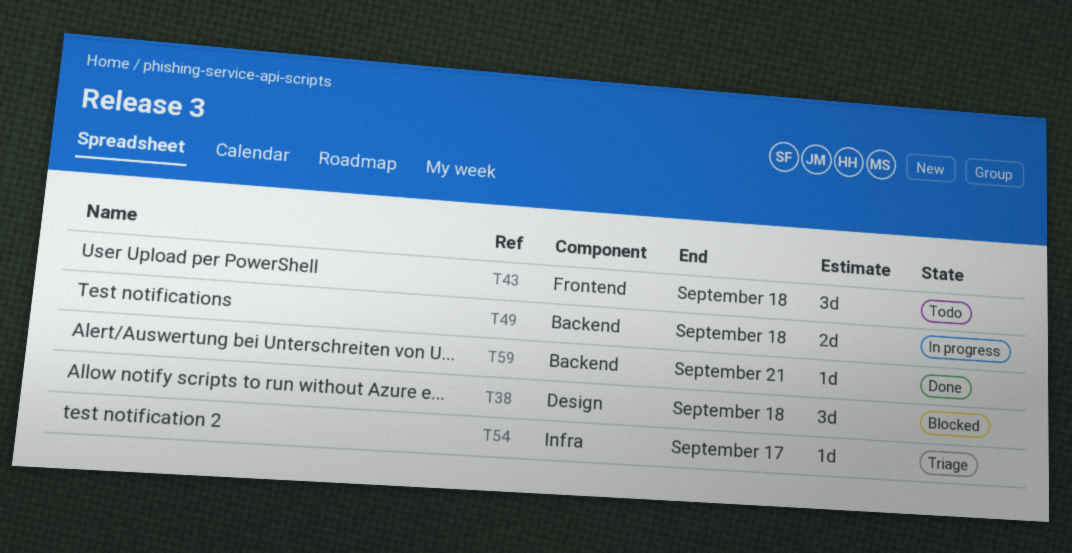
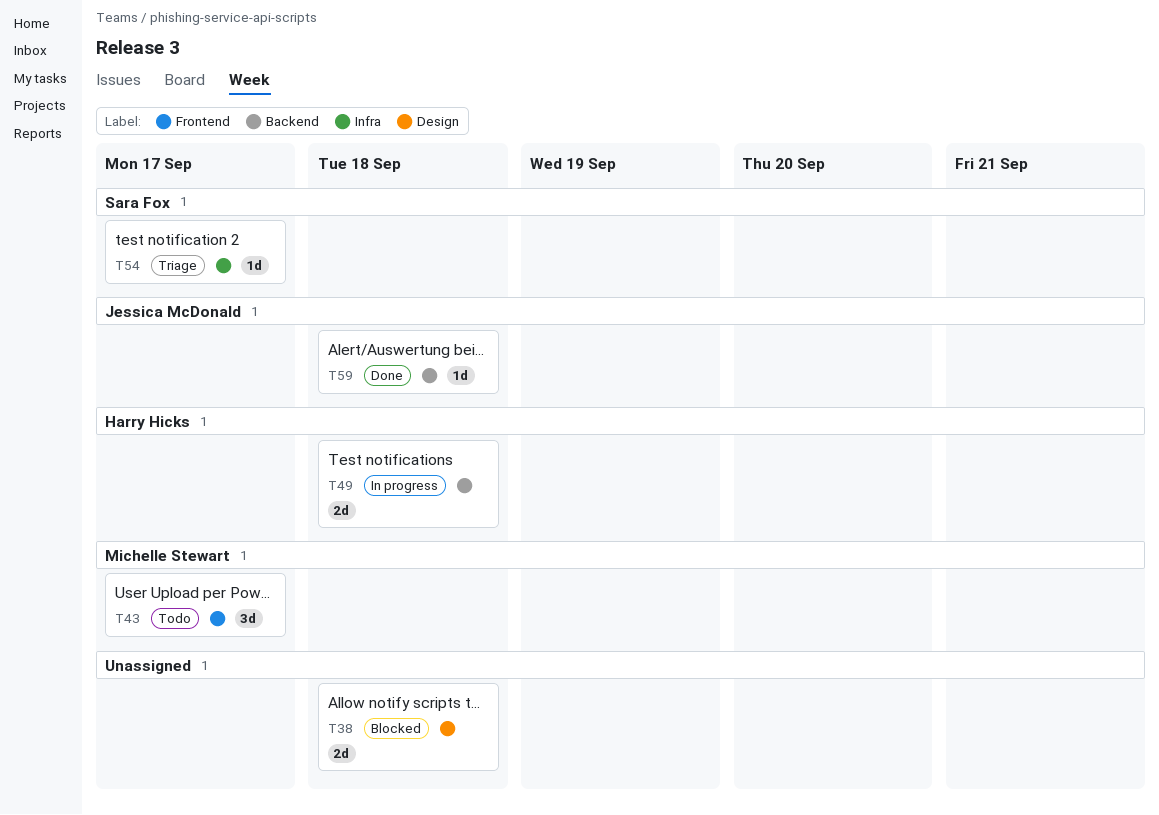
T38, estimate: 3d -> 2d
T43, due: Sep 18 -> Sep 17
T59, due: Sep 21 -> Sep 18

